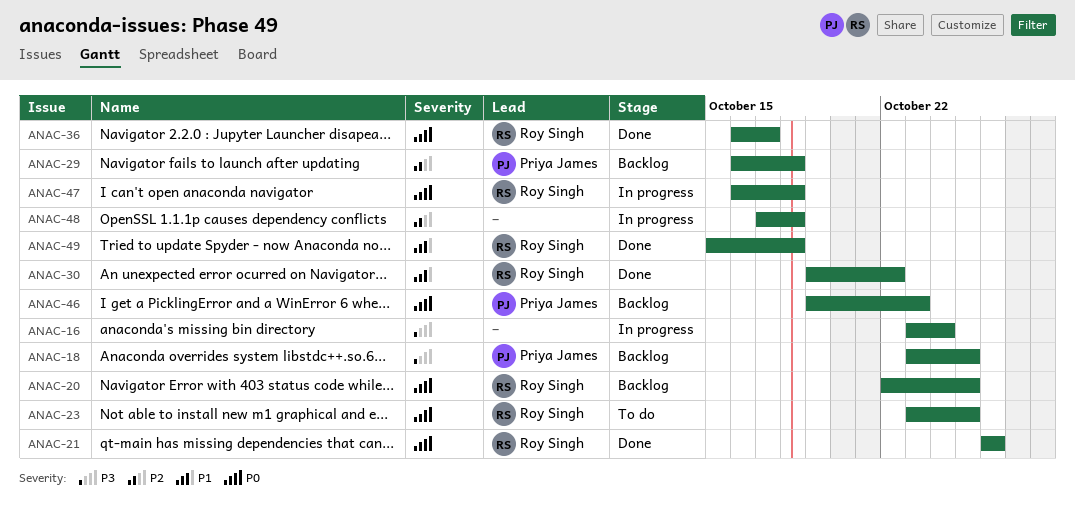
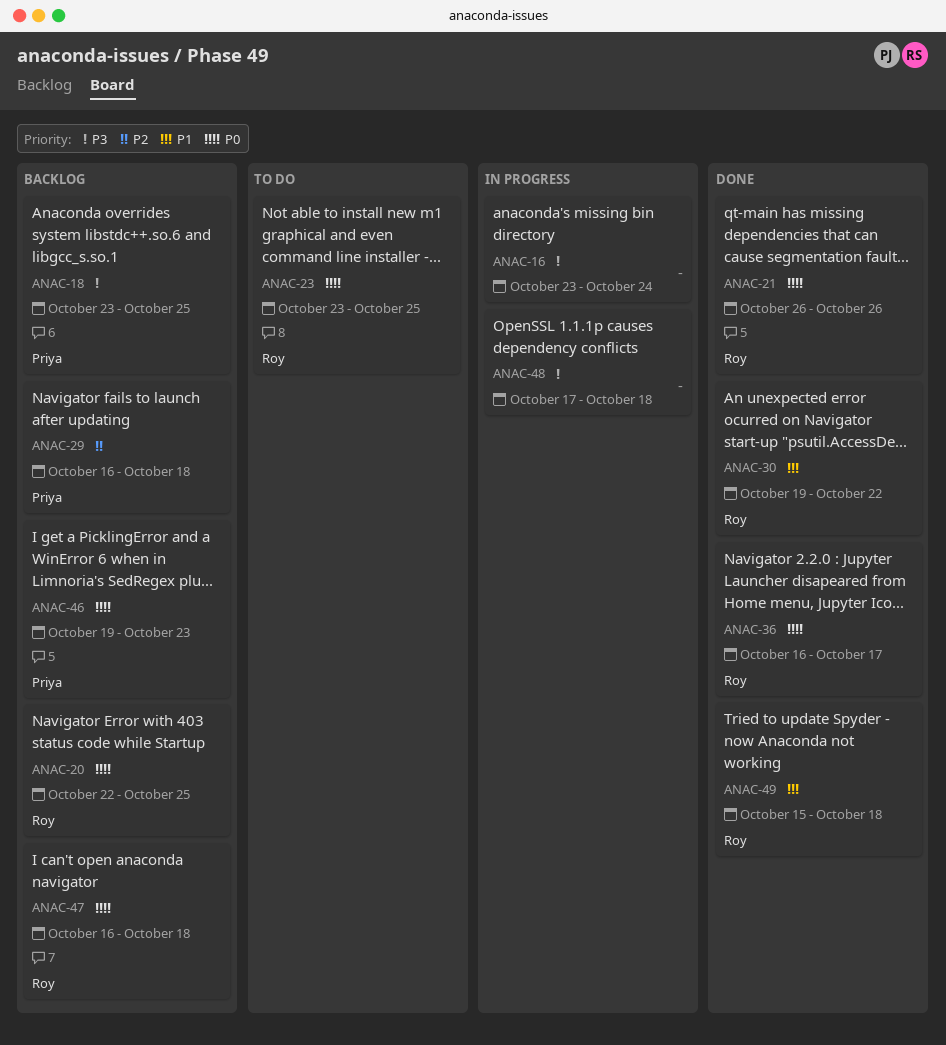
ANAC-47, status: In progress -> Backlog
ANAC-48, priority: P2 -> P3

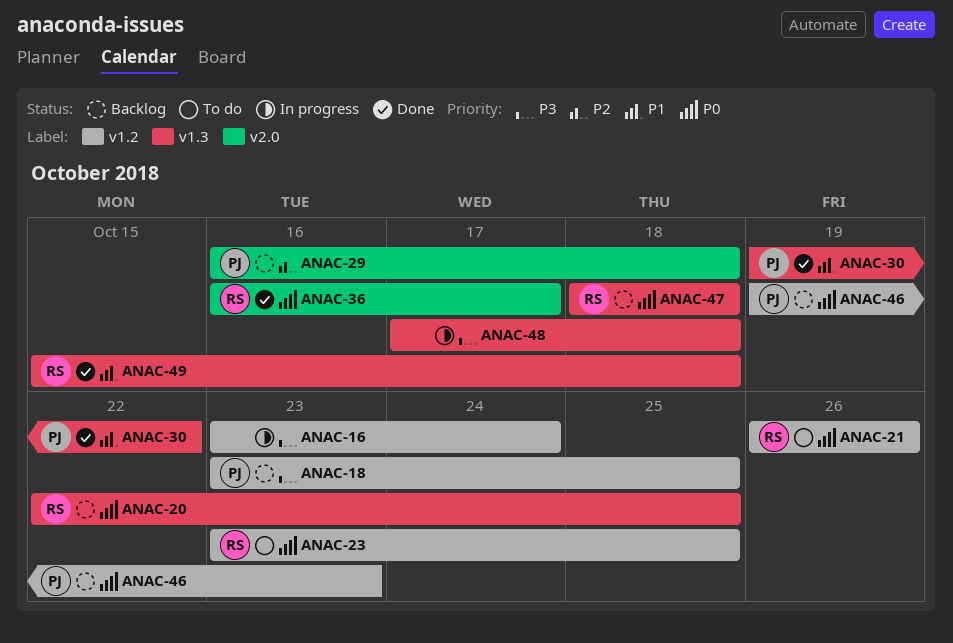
ANAC-21, status: Done -> To do
ANAC-30, owner: Roy -> Priya
ANAC-47, start: Oct 16 -> Oct 18

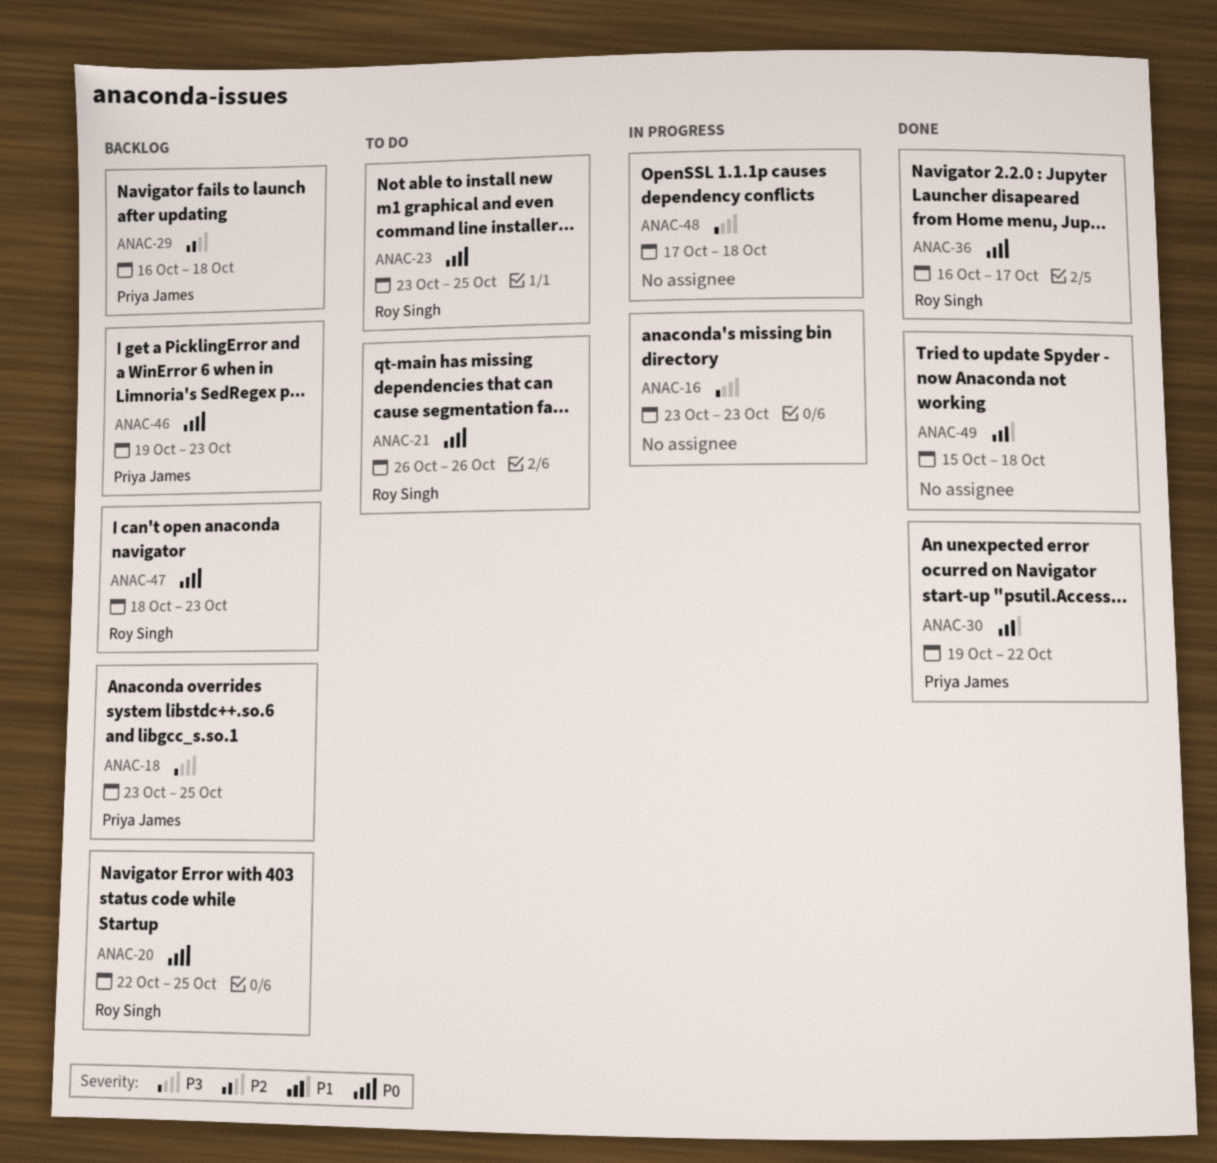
ANAC-16, due: Oct 24 -> Oct 23
ANAC-47, due: Oct 18 -> Oct 23
ANAC-49, owner: Roy Singh -> none

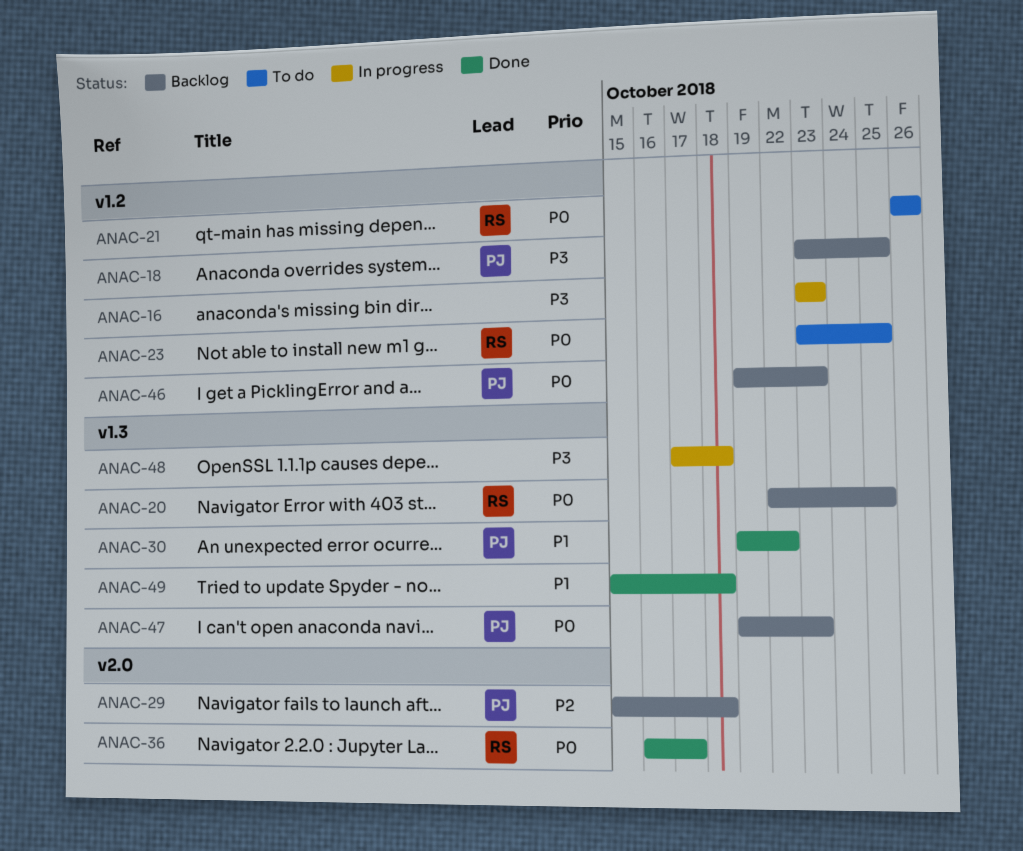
ANAC-29, start: Oct 16 -> Oct 15
ANAC-47, owner: Roy Singh -> Priya James
ANAC-47, start: Oct 18 -> Oct 19

